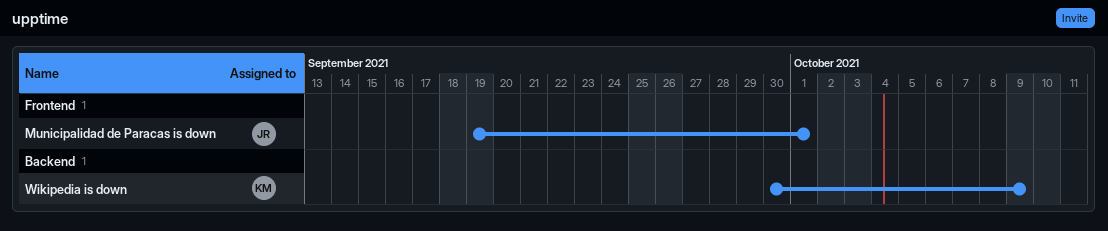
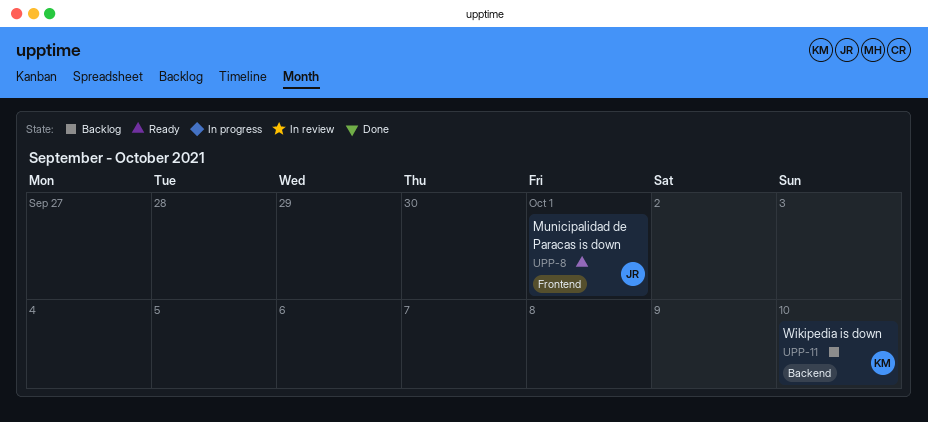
Wikipedia is down, due: Oct 9 -> Oct 10

